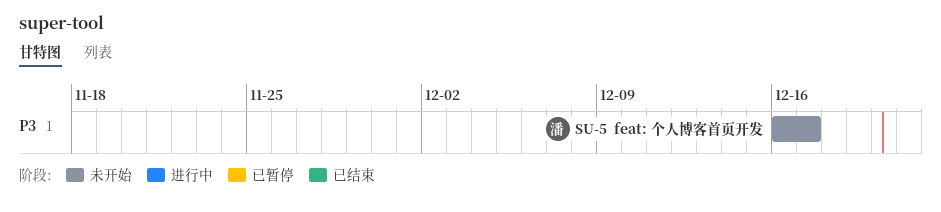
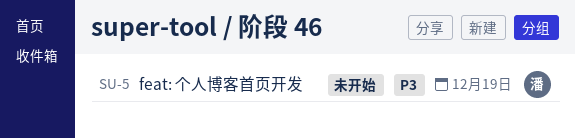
SU-5, due: Dec 17 -> Dec 19

